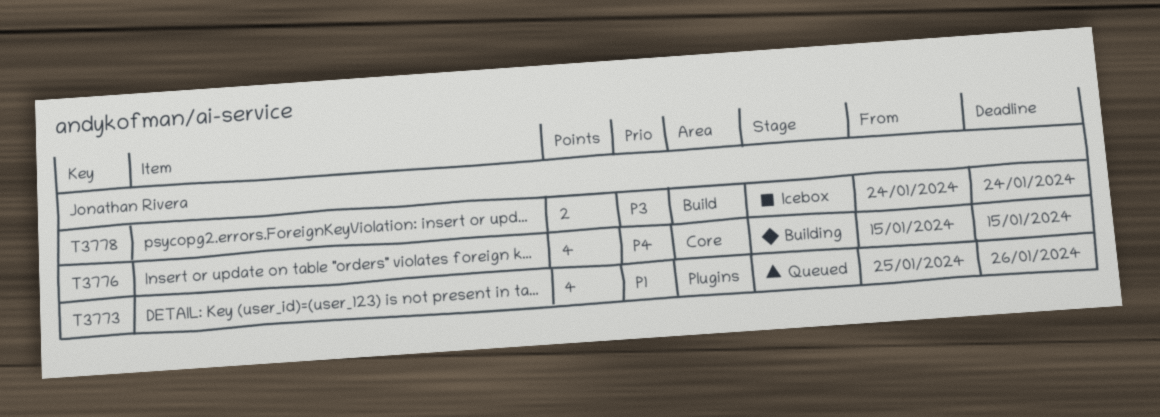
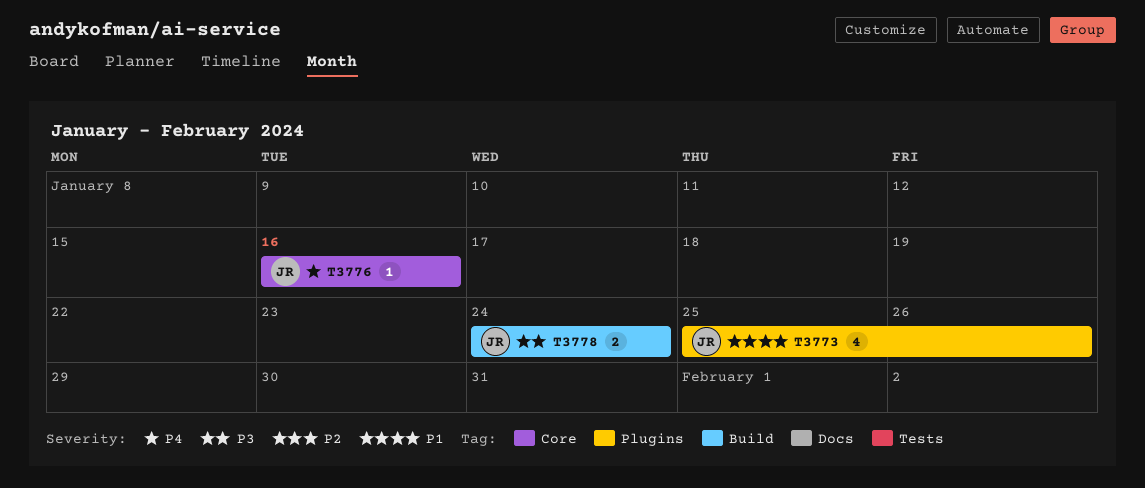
T3776, estimate: 4 -> 1
T3776, start: Jan 15 -> Jan 16
T3776, due: Jan 15 -> Jan 16

